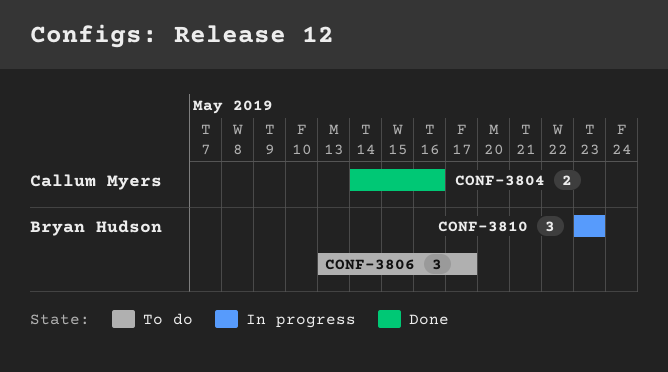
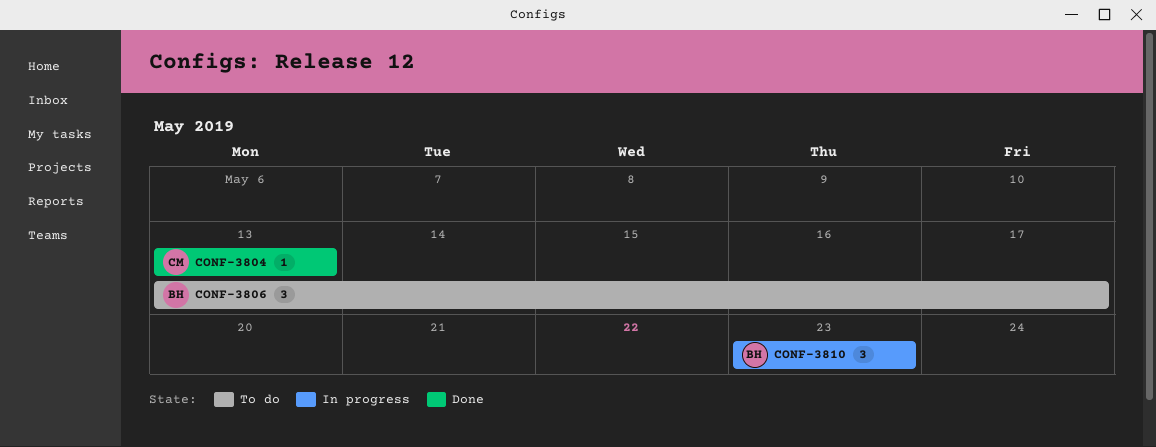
CONF-3804, estimate: 2 -> 1
CONF-3804, start: May 14 -> May 13
CONF-3804, due: May 16 -> May 13

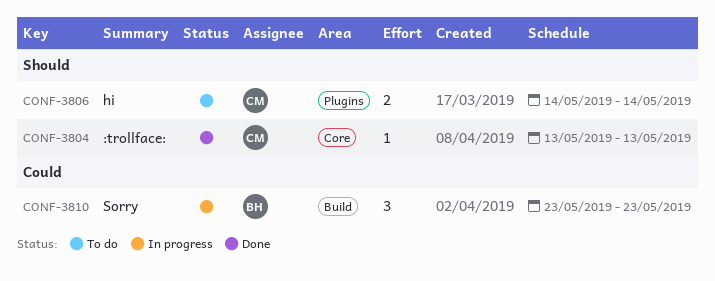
CONF-3806, owner: BH -> CM
CONF-3806, estimate: 3 -> 2
CONF-3806, start: May 13 -> May 14
CONF-3806, due: May 17 -> May 14

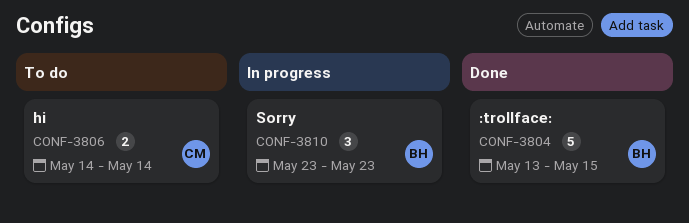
CONF-3804, owner: CM -> BH
CONF-3804, estimate: 1 -> 5
CONF-3804, due: May 13 -> May 15

